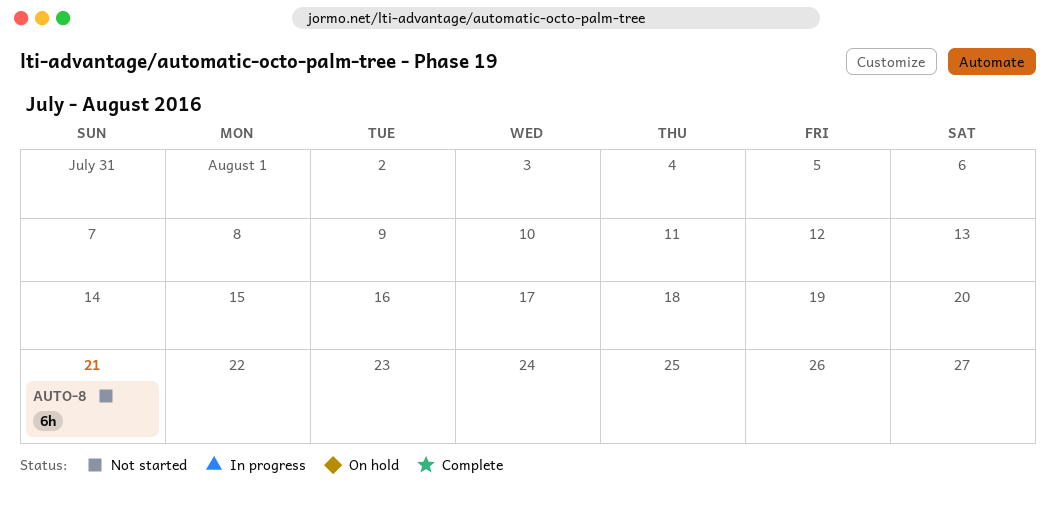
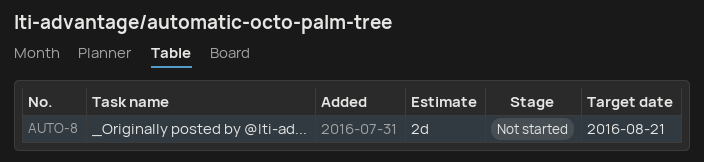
AUTO-8, estimate: 6h -> 2d

